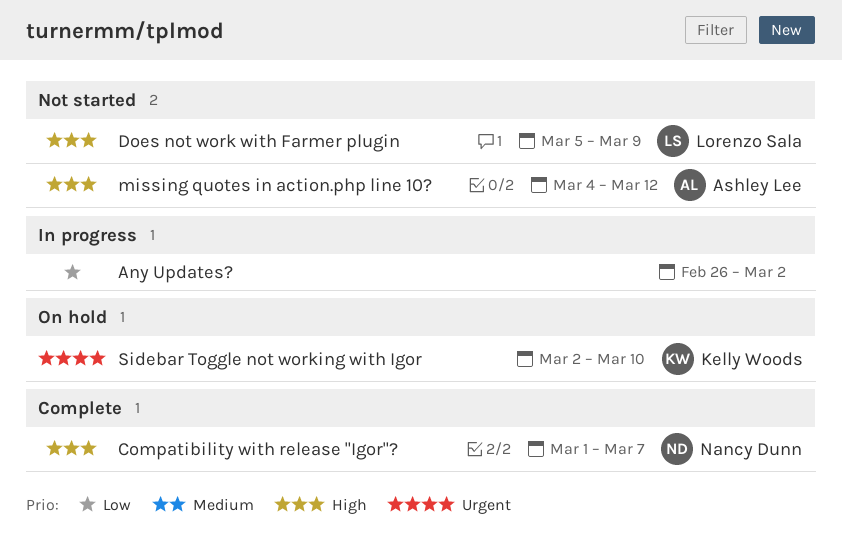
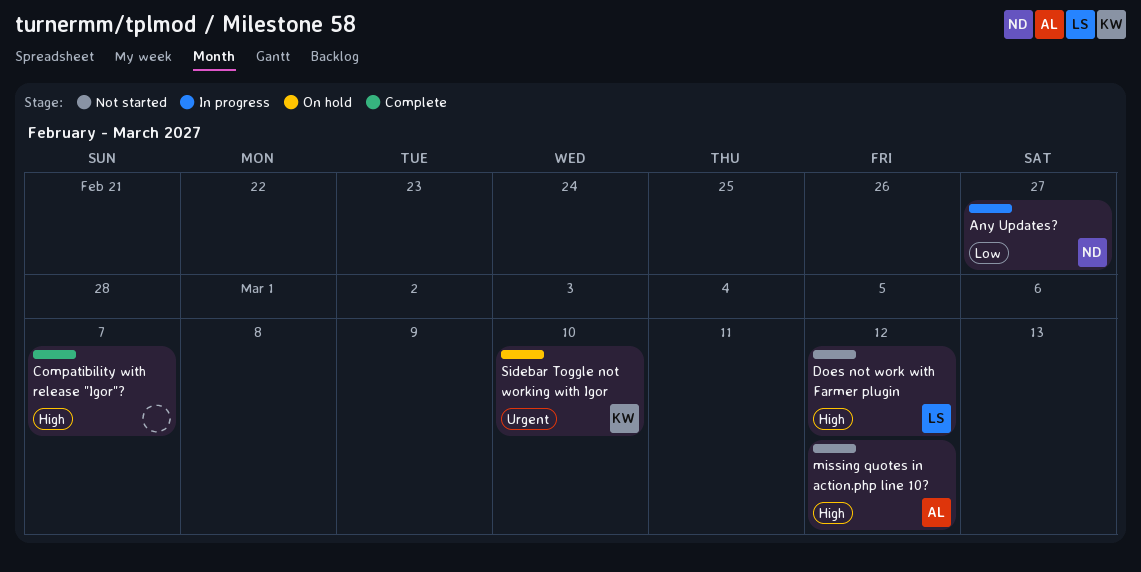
Any Updates?, owner: none -> Nancy Dunn
Any Updates?, due: Mar 2 -> Feb 27
Compatibility with release "Igor"?, owner: Nancy Dunn -> none
Does not work with Farmer plugin, due: Mar 9 -> Mar 12

